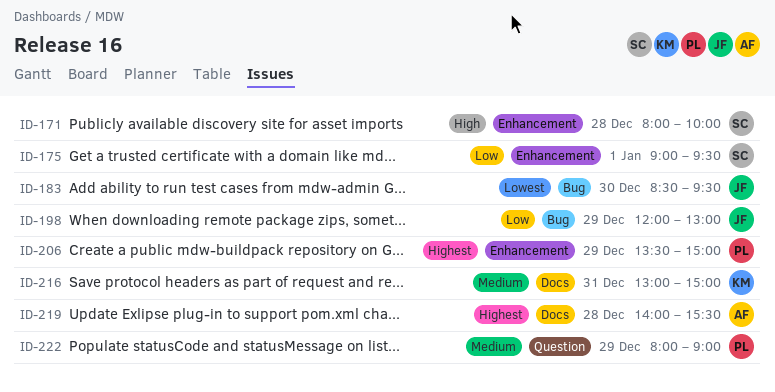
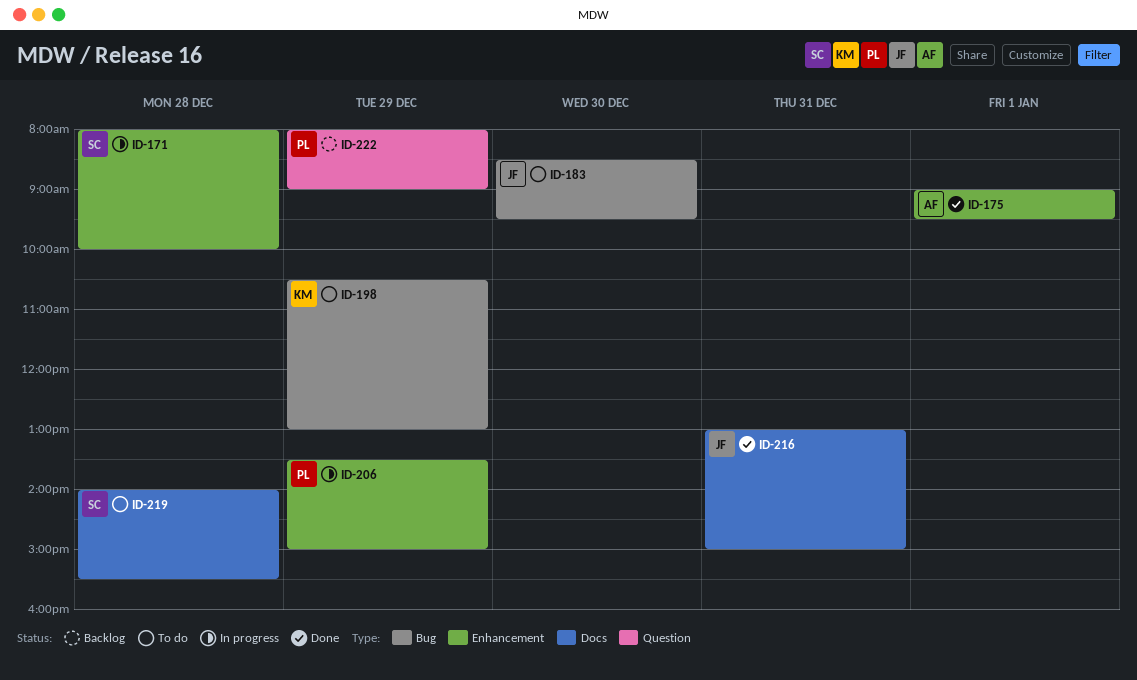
ID-175, owner: SC -> AF
ID-198, owner: JF -> KM
ID-198, begins: 12:00 -> 10:30
ID-216, owner: KM -> JF
ID-219, owner: AF -> SC

